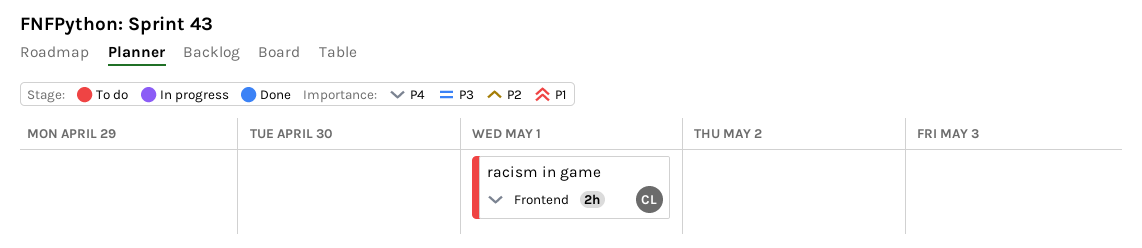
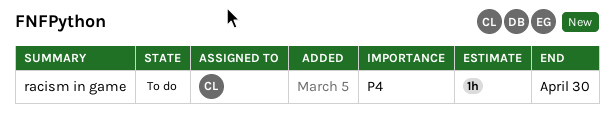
racism in game, estimate: 2h -> 1h
racism in game, due: May 1 -> Apr 30

